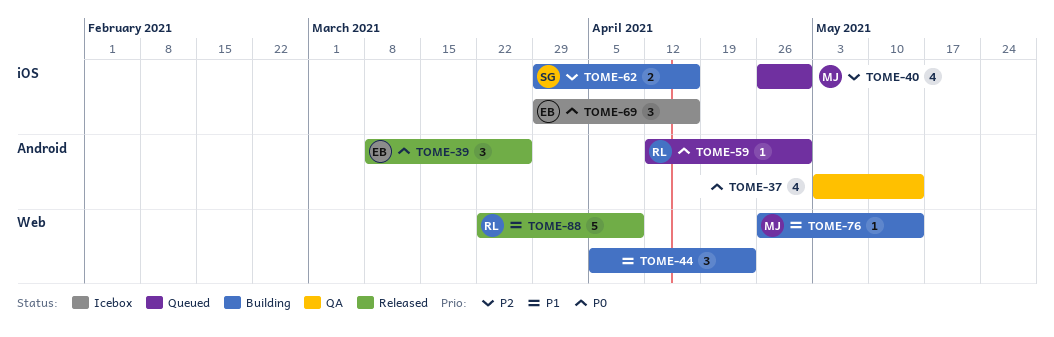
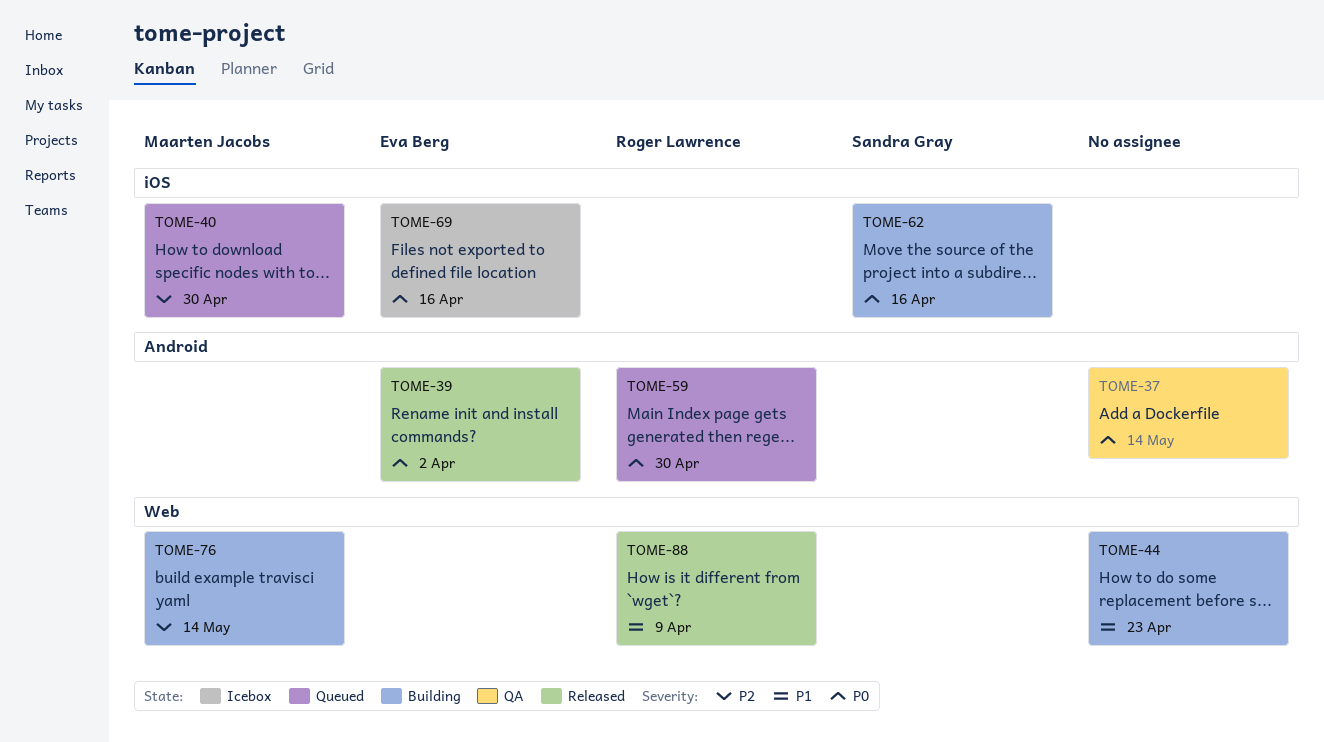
TOME-39, due: Mar 26 -> Apr 2
TOME-62, priority: P2 -> P0
TOME-76, priority: P1 -> P2

